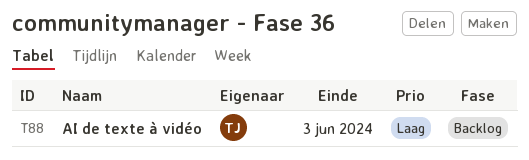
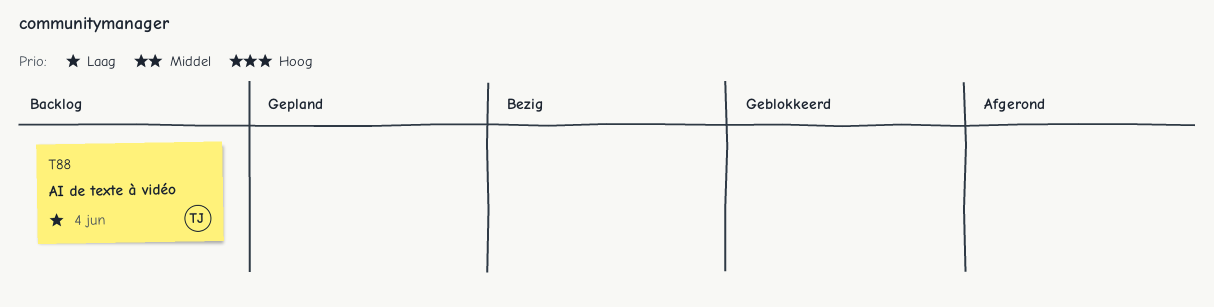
T88, due: Jun 3 -> Jun 4

